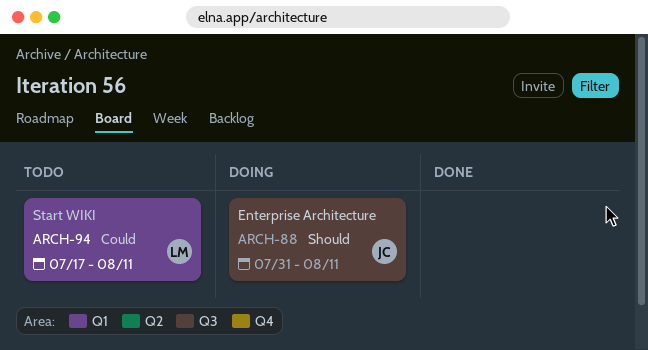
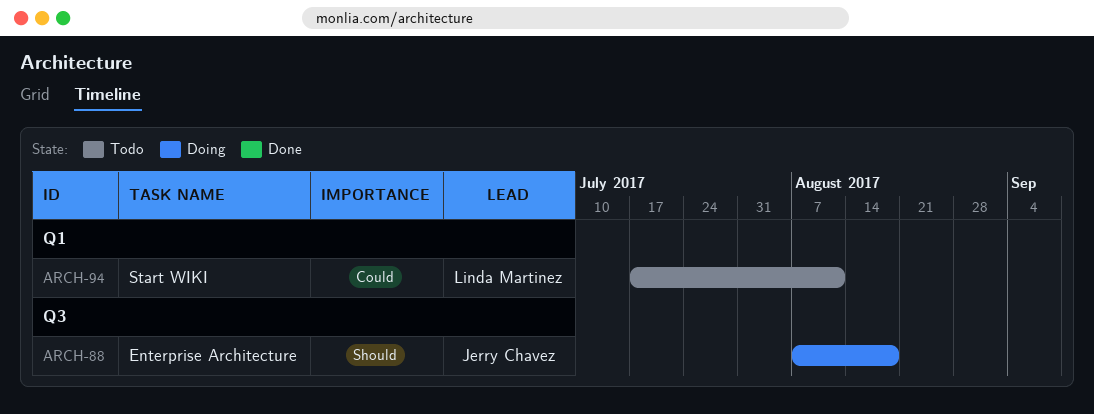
ARCH-88, start: Jul 31 -> Aug 7
ARCH-88, due: Aug 11 -> Aug 18

